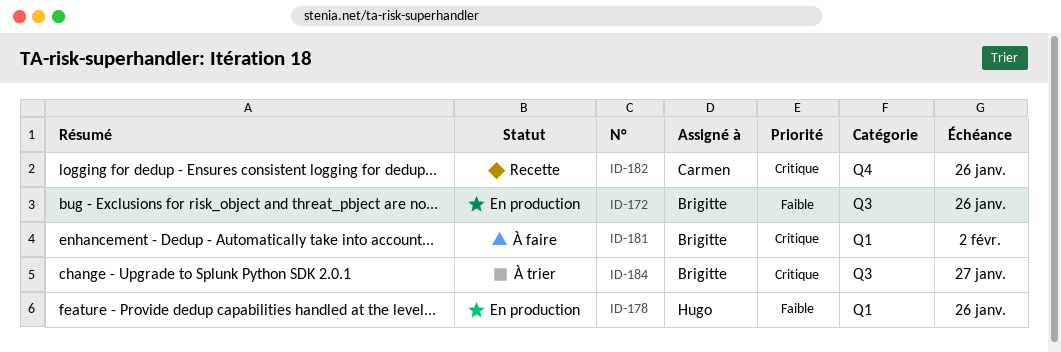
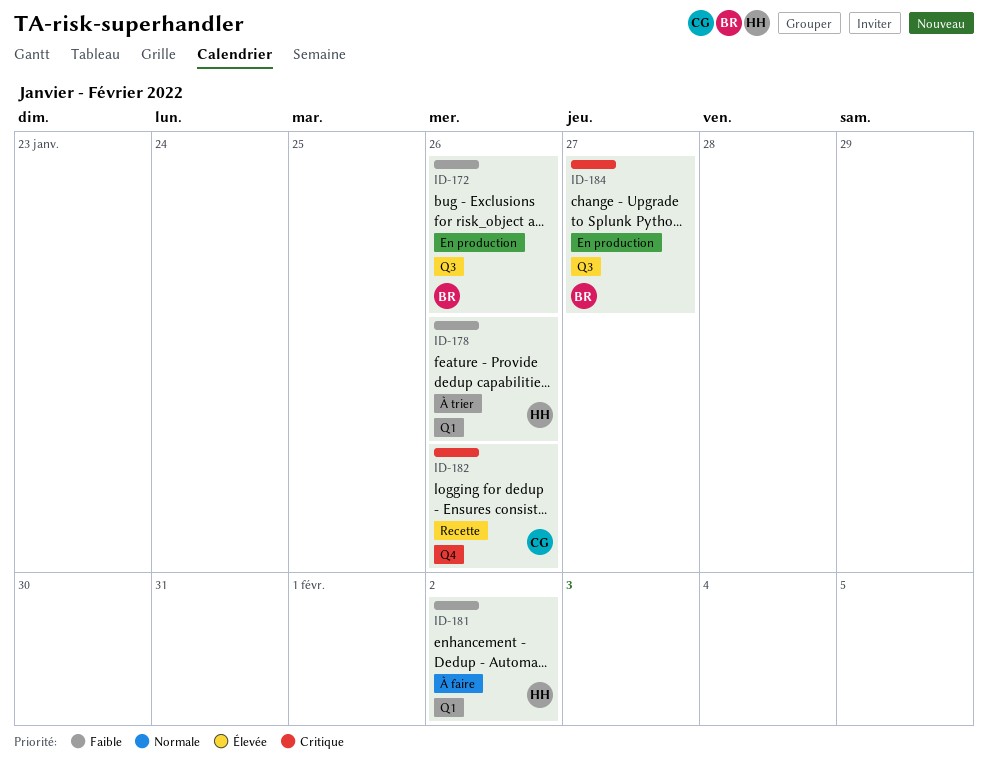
ID-178, status: En production -> À trier
ID-181, owner: Brigitte -> Hugo
ID-181, priority: Critique -> Faible
ID-184, status: À trier -> En production

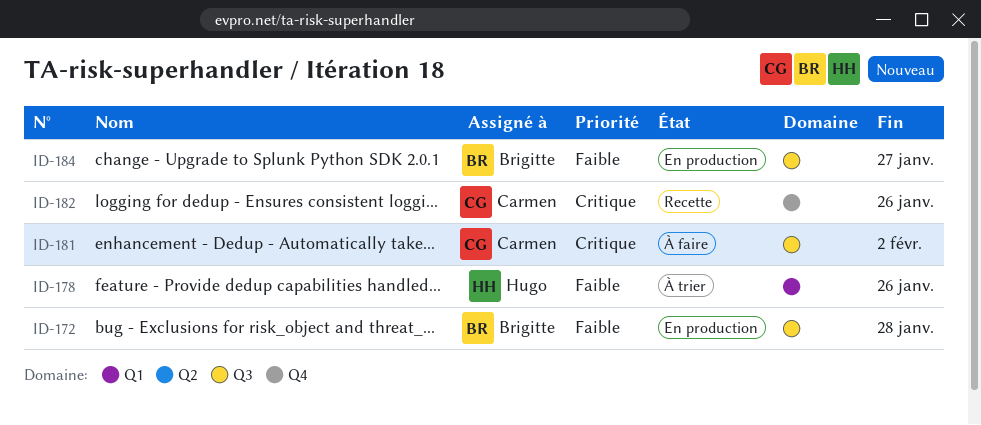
ID-172, due: Jan 26 -> Jan 28
ID-181, owner: Hugo -> Carmen
ID-181, priority: Faible -> Critique
ID-181, label: Q1 -> Q3
ID-184, priority: Critique -> Faible

